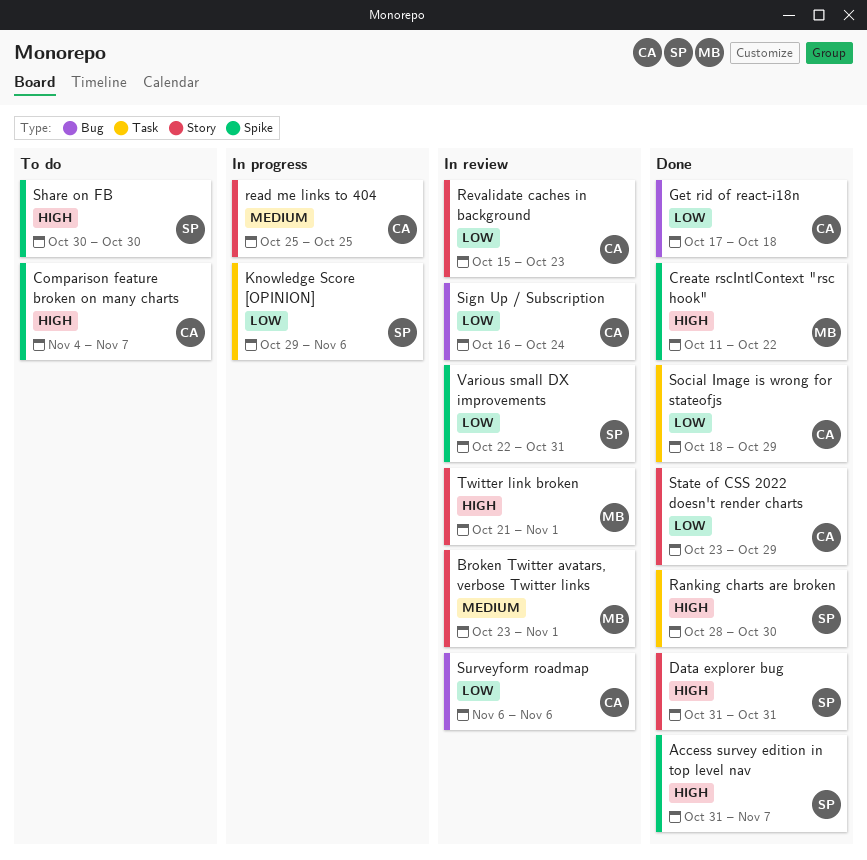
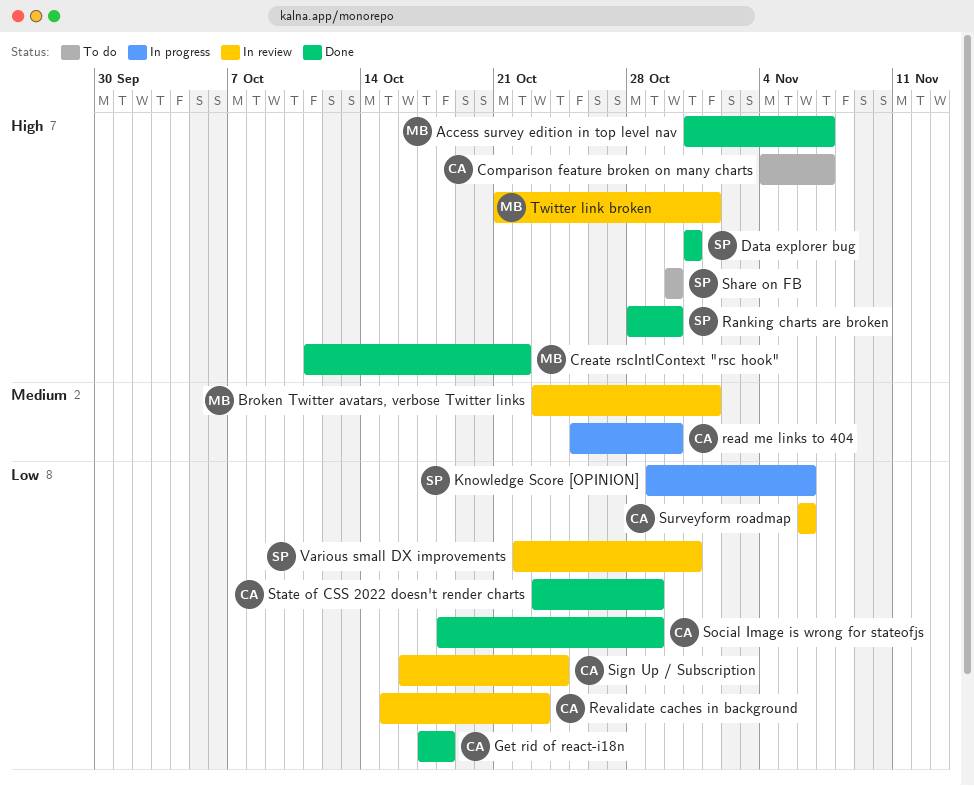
Access survey edition in top level nav, owner: SP -> MB
read me links to 404, due: Oct 25 -> Oct 30

